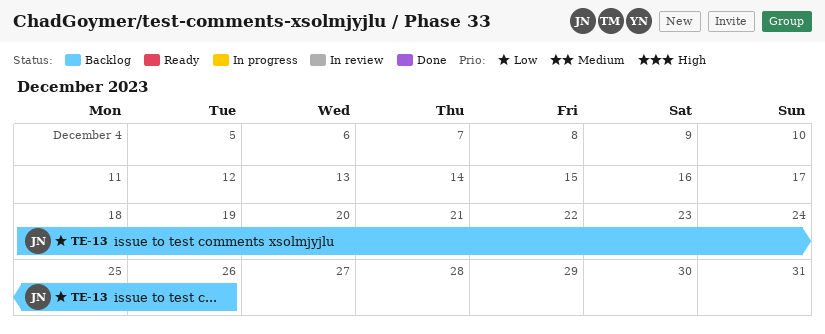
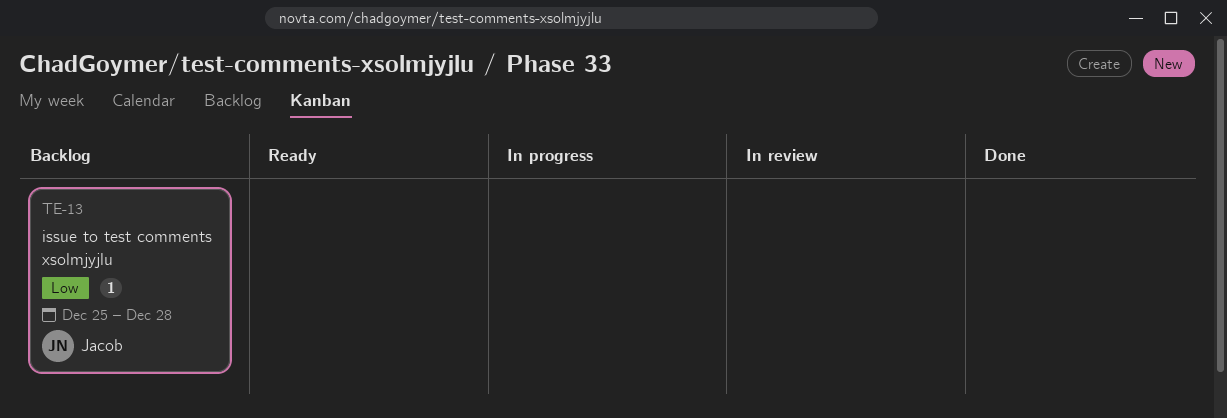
TE-13, start: Dec 18 -> Dec 25
TE-13, due: Dec 26 -> Dec 28

